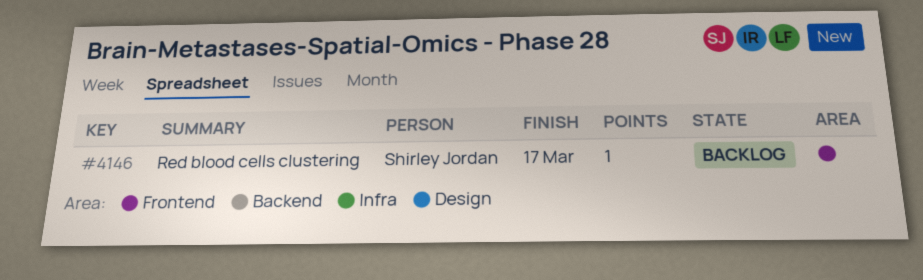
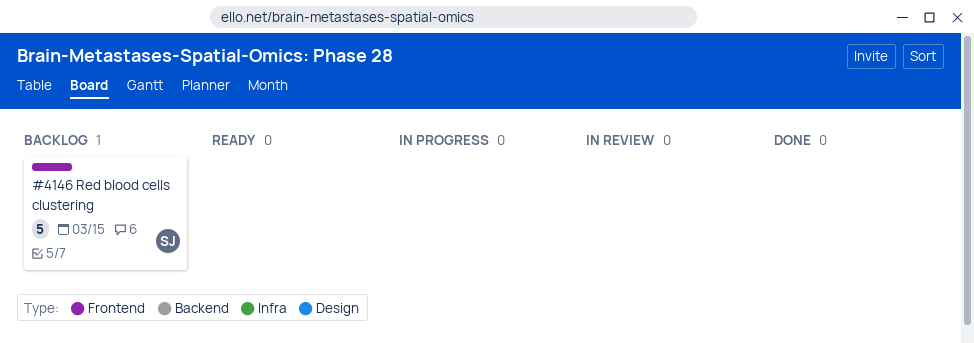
#4146, estimate: 1 -> 5
#4146, due: Mar 17 -> Mar 15

